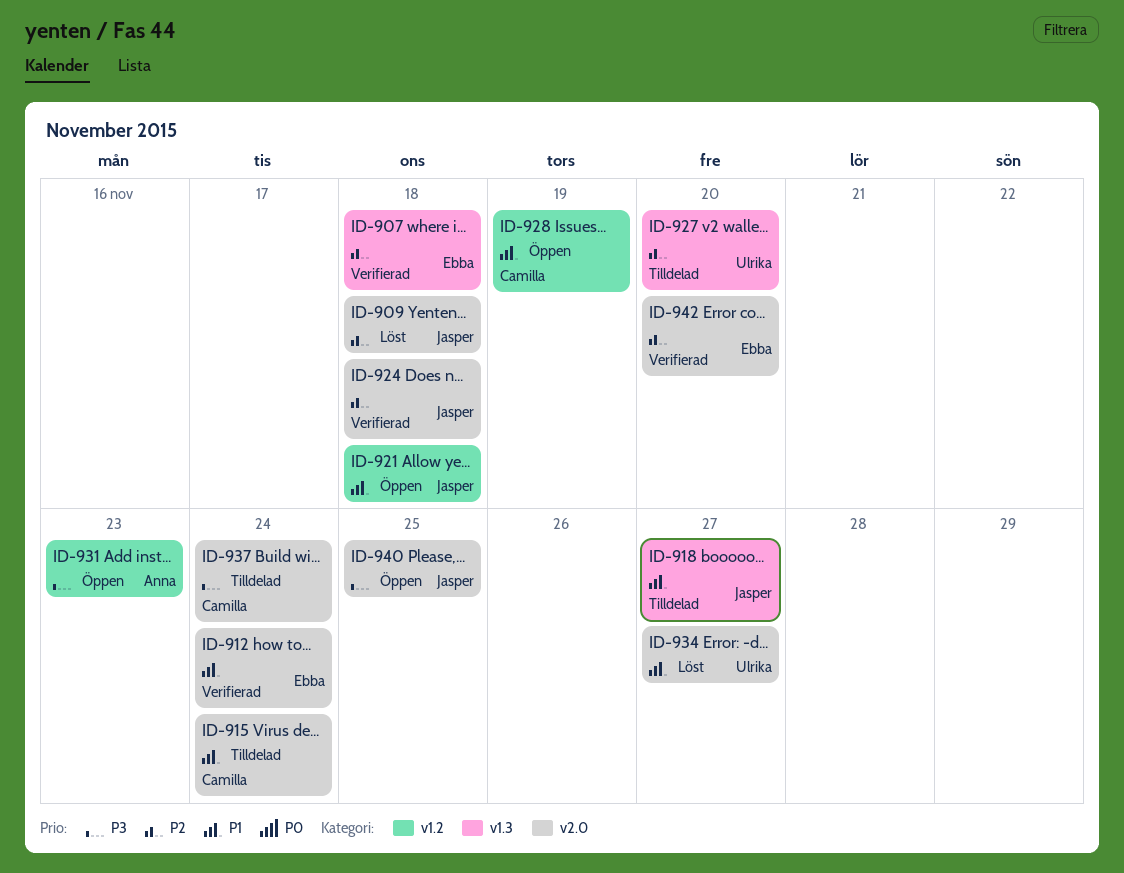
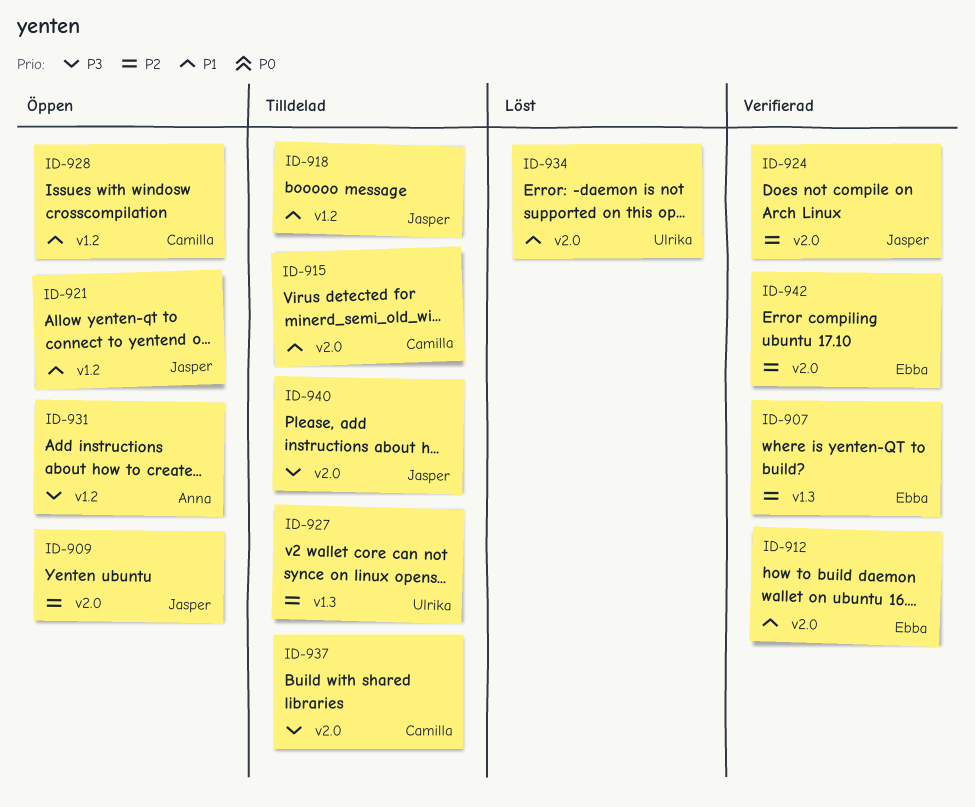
ID-909, status: Löst -> Öppen
ID-918, label: v1.3 -> v1.2
ID-940, status: Öppen -> Tilldelad

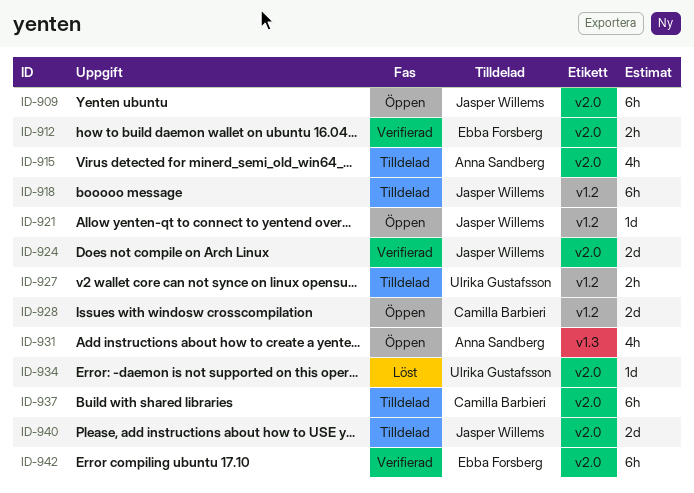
ID-907: present -> none
ID-915, owner: Camilla Barbieri -> Anna Sandberg
ID-927, label: v1.3 -> v1.2
ID-931, label: v1.2 -> v1.3

